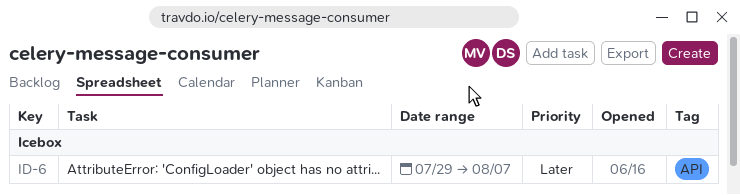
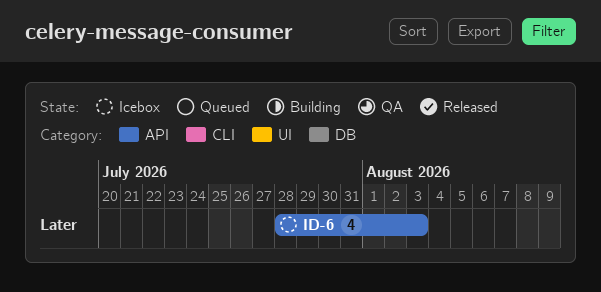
ID-6, start: Jul 29 -> Jul 28
ID-6, due: Aug 7 -> Aug 3

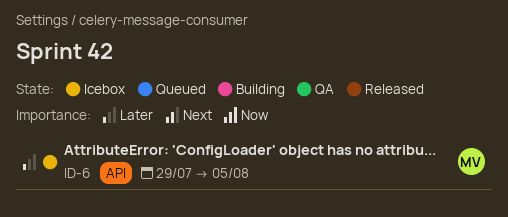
ID-6, start: Jul 28 -> Jul 29
ID-6, due: Aug 3 -> Aug 5

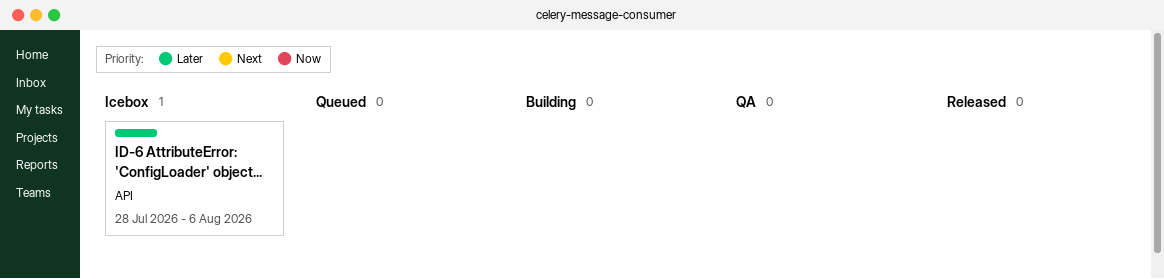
ID-6, start: Jul 29 -> Jul 28
ID-6, due: Aug 5 -> Aug 6

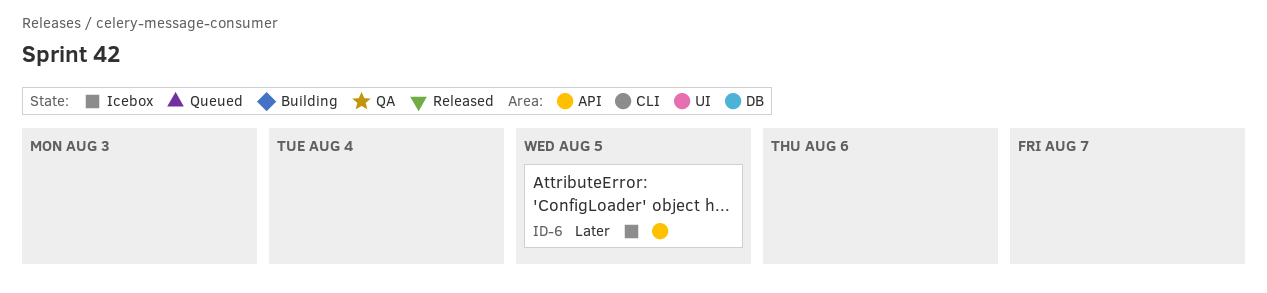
ID-6, due: Aug 6 -> Aug 5

